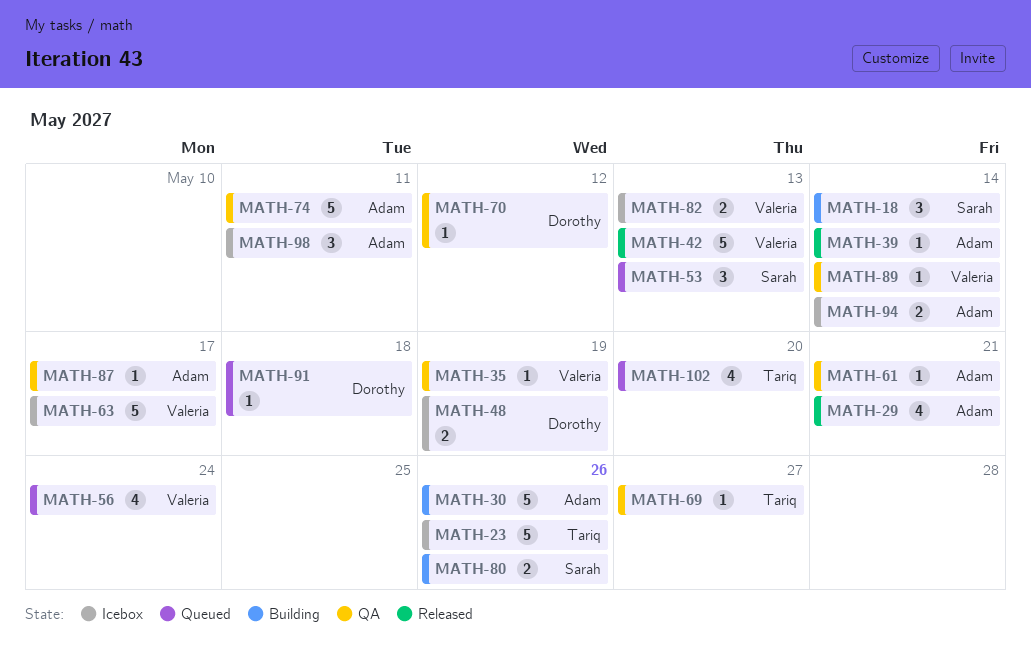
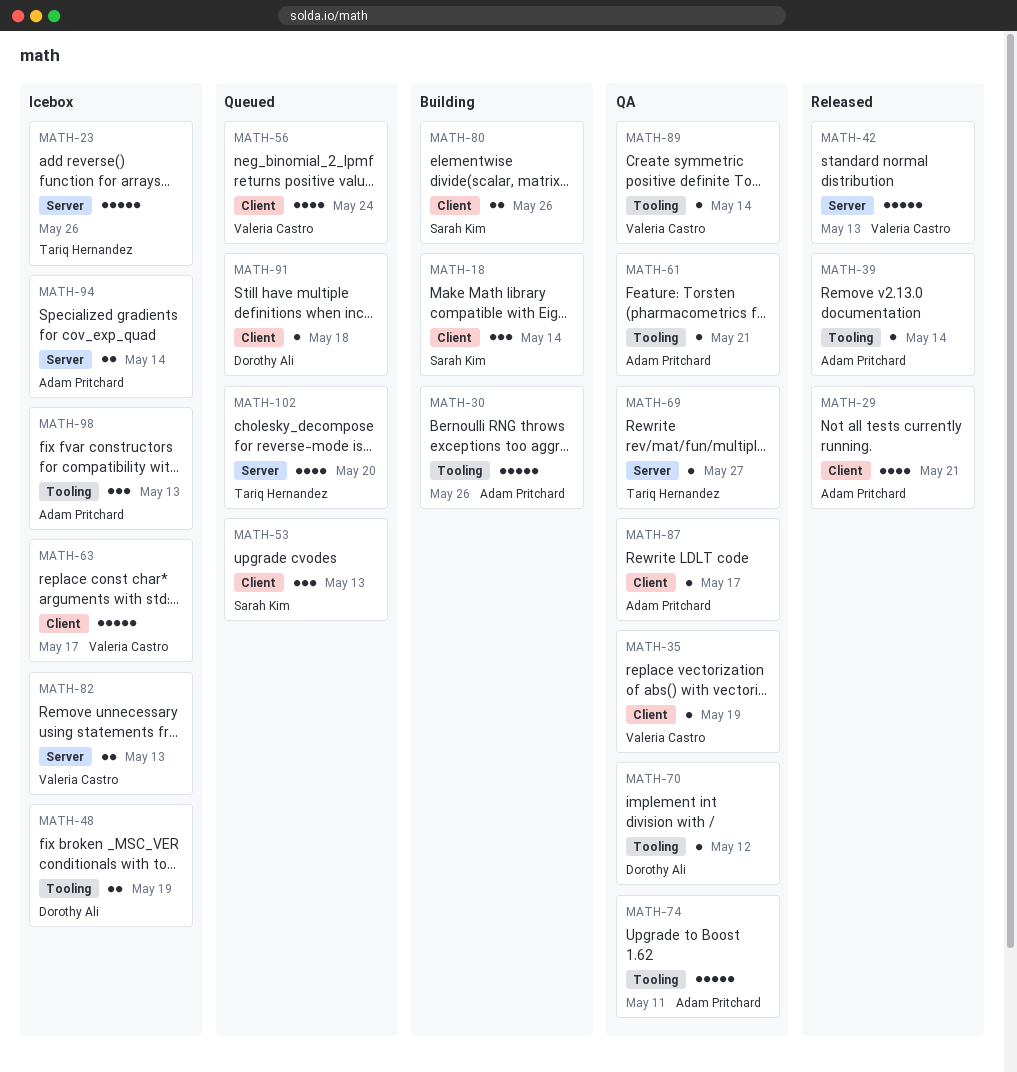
MATH-98, due: May 11 -> May 13

